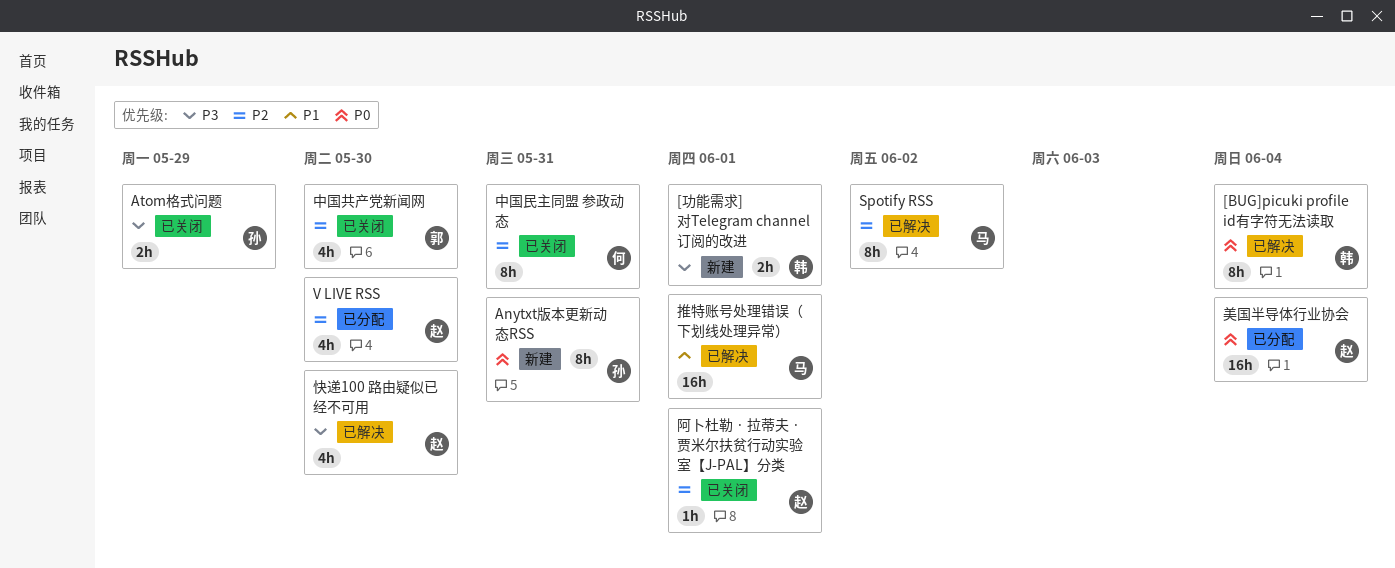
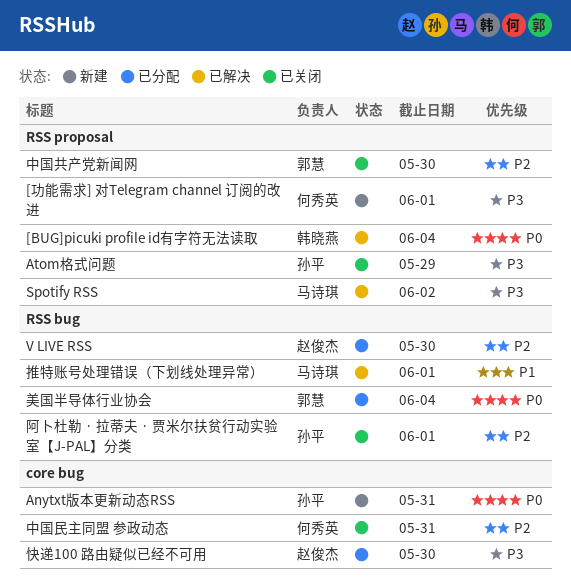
[功能需求] 对Telegram channel 订阅的改进, owner: 韩晓燕 -> 何秀英
Spotify RSS, priority: P2 -> P3
快递100 路由疑似已经不可用, status: 已解决 -> 已分配
美国半导体行业协会, owner: 赵俊杰 -> 郭慧
阿卜杜勒 · 拉蒂夫 · 贾米尔扶贫行动实验室【J-PAL】分类, owner: 赵俊杰 -> 孙平

